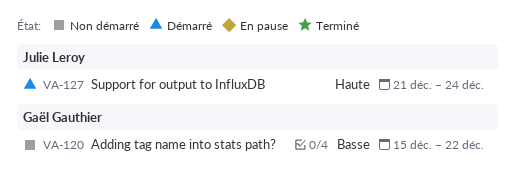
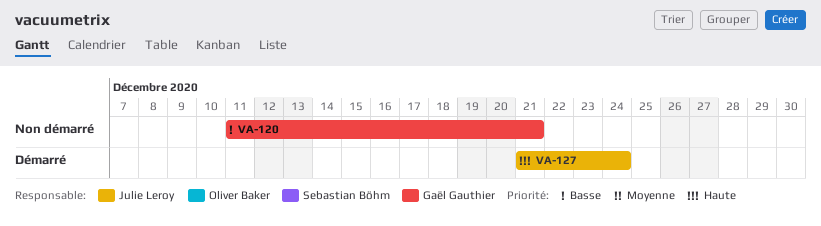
VA-120, start: Dec 15 -> Dec 11
VA-120, due: Dec 22 -> Dec 21

